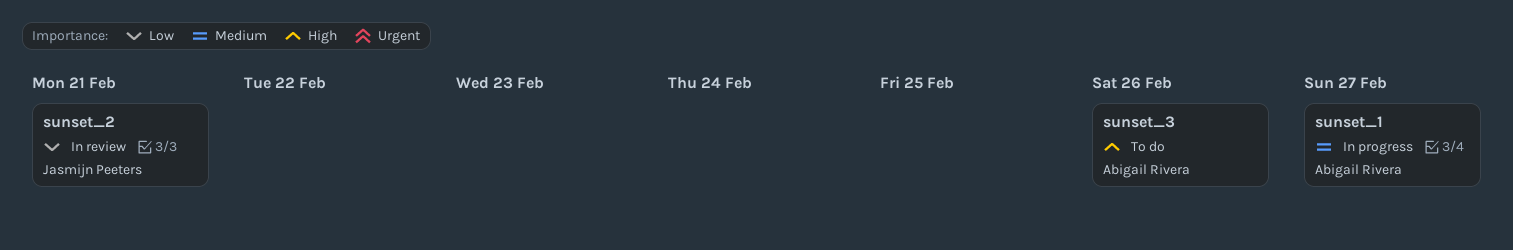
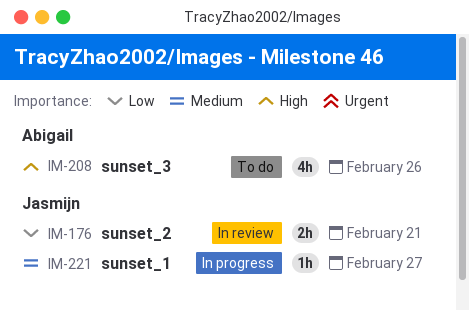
sunset_1, owner: Abigail Rivera -> Jasmijn Peeters

